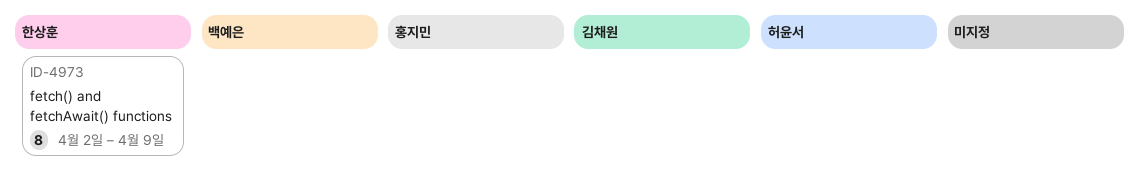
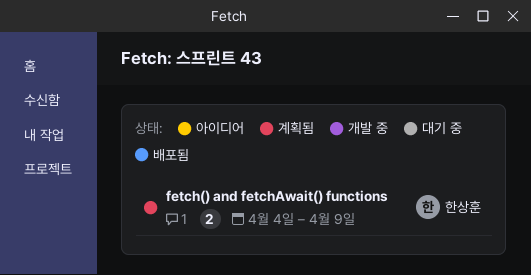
fetch() and fetchAwait() functions, estimate: 8 -> 2
fetch() and fetchAwait() functions, start: Apr 2 -> Apr 4

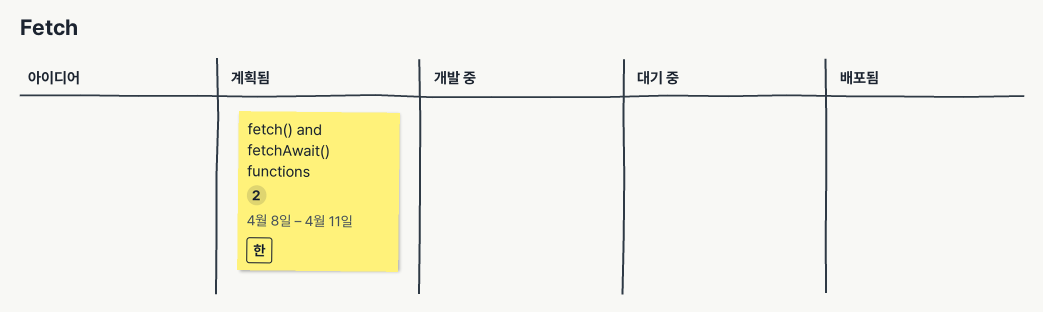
fetch() and fetchAwait() functions, start: Apr 4 -> Apr 8
fetch() and fetchAwait() functions, due: Apr 9 -> Apr 11

